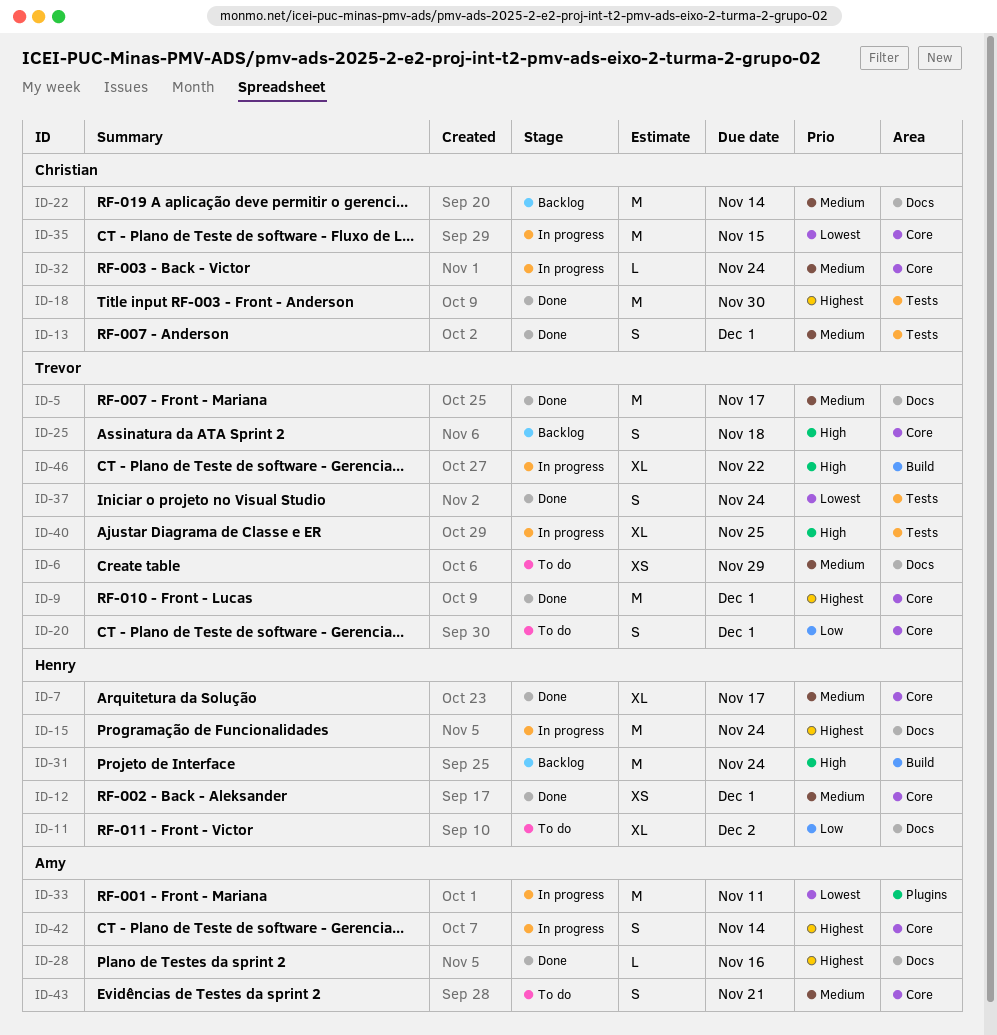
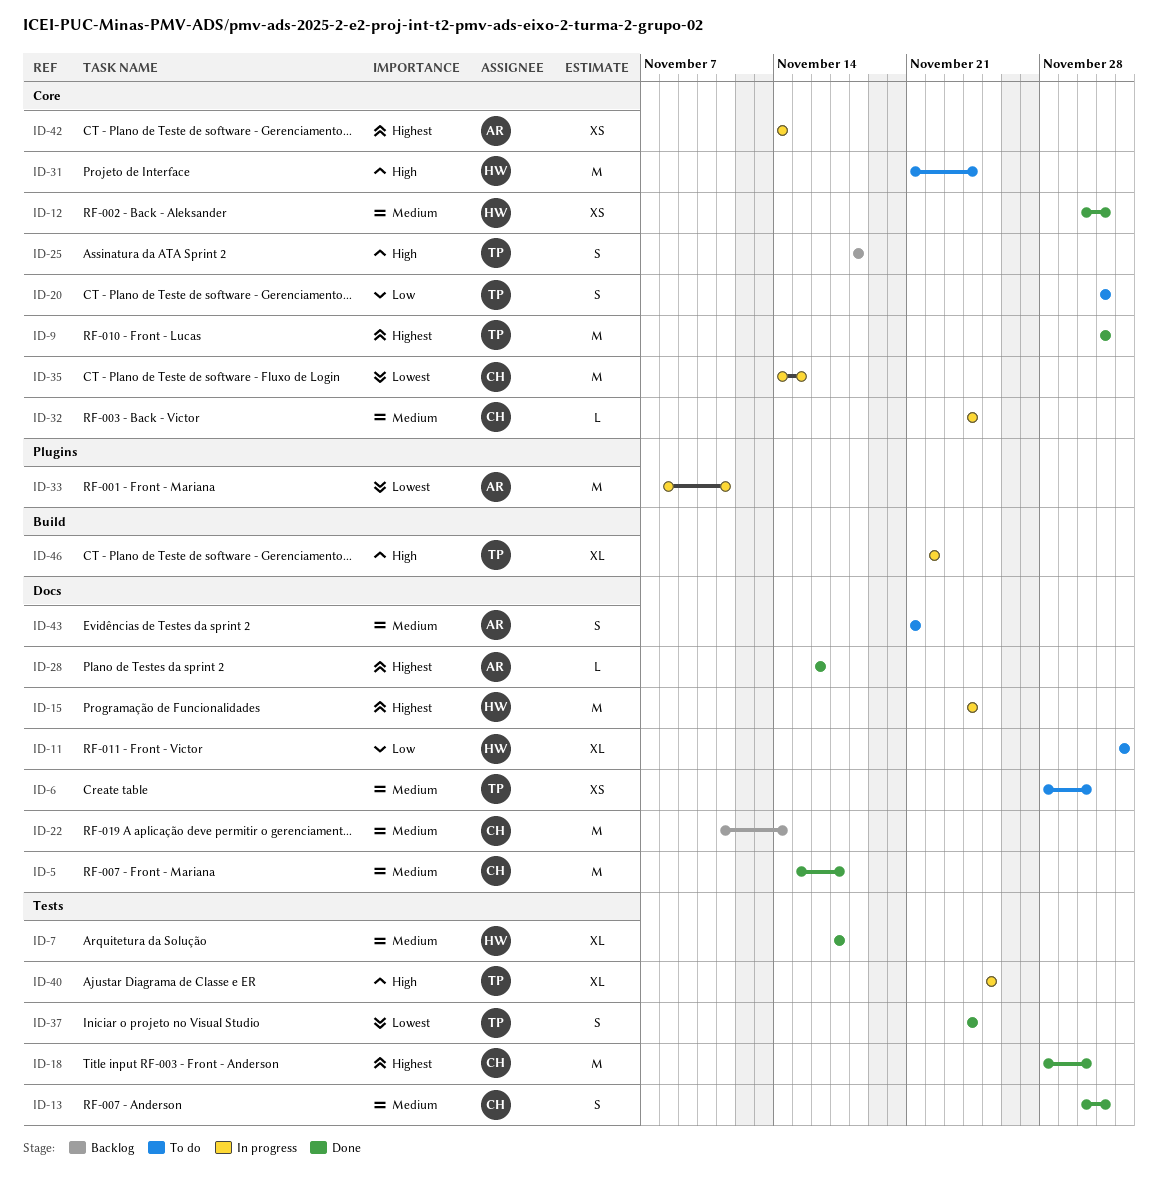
ID-5, owner: Trevor -> Christian
ID-6, due: Nov 29 -> Nov 30
ID-7, label: Core -> Tests
ID-31, status: Backlog -> To do
ID-31, label: Build -> Core
ID-42, estimate: S -> XS
ID-43, label: Core -> Docs

